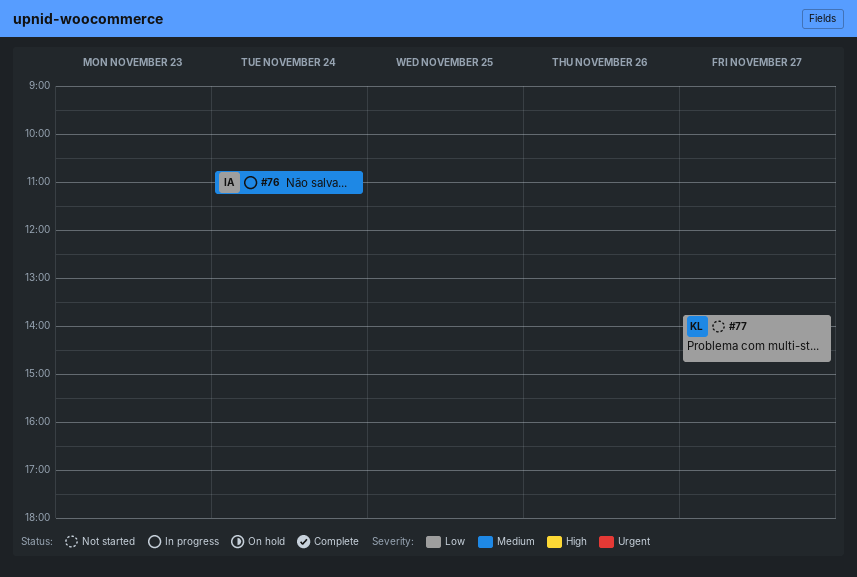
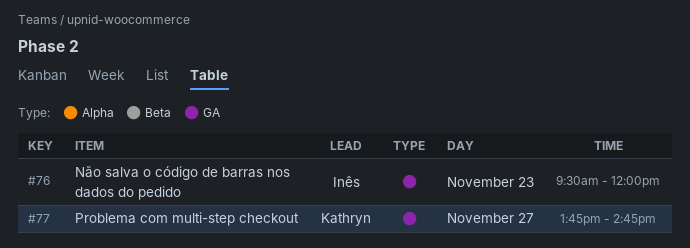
#76, day: Nov 24 -> Nov 23
#76, begins: 10:45 -> 09:30
#76, ends: 11:15 -> 12:00

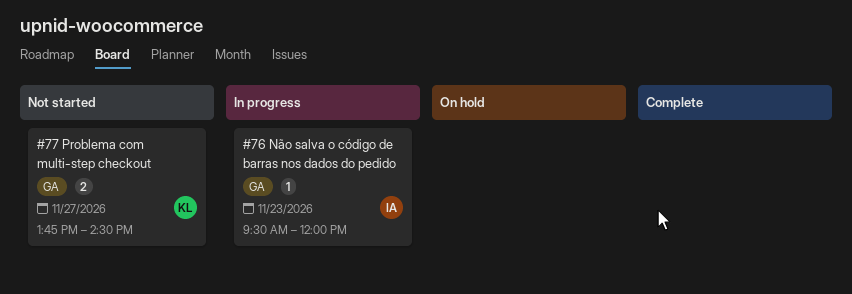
#77, ends: 14:45 -> 14:30

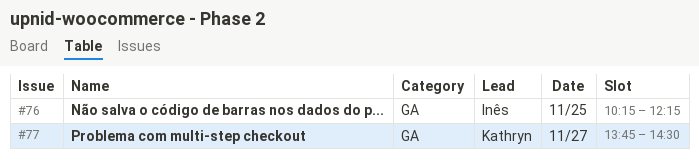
#76, day: Nov 23 -> Nov 25
#76, begins: 09:30 -> 10:15
#76, ends: 12:00 -> 12:15

